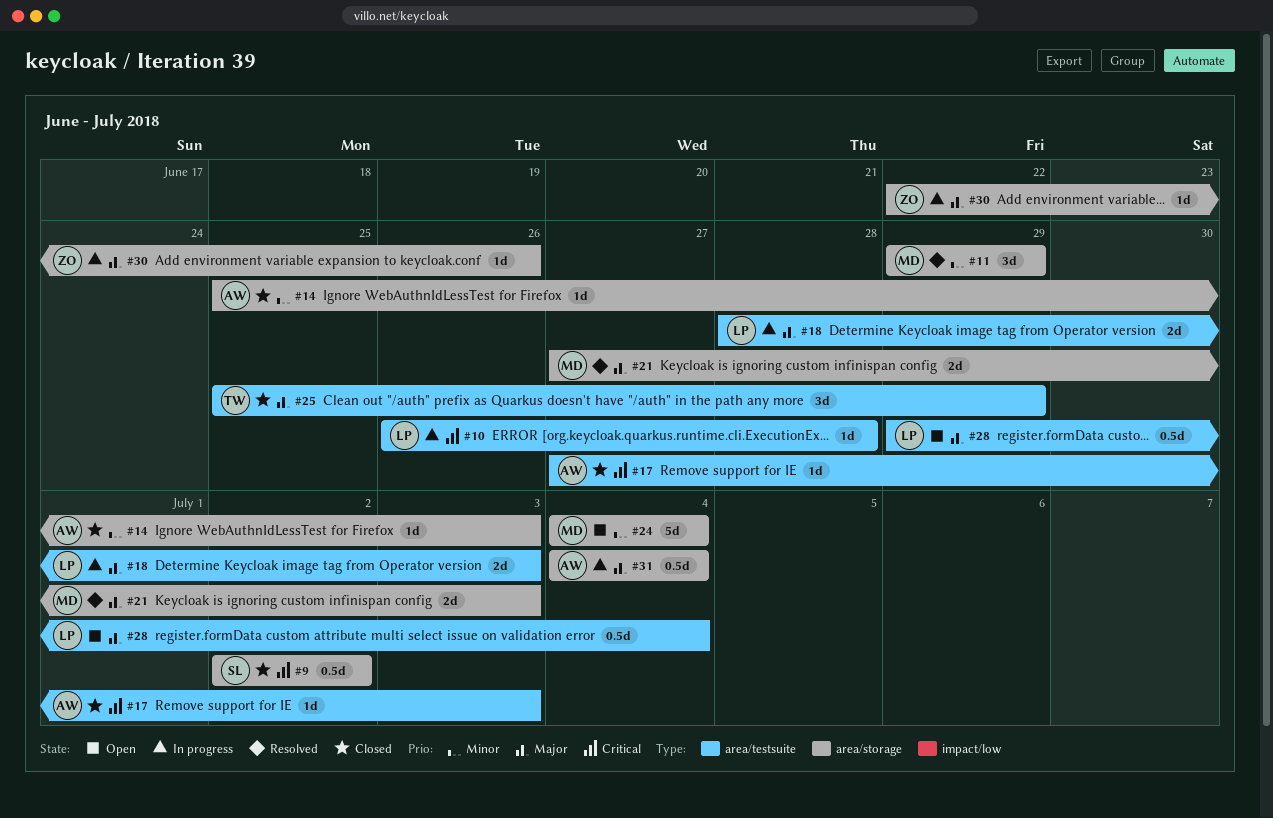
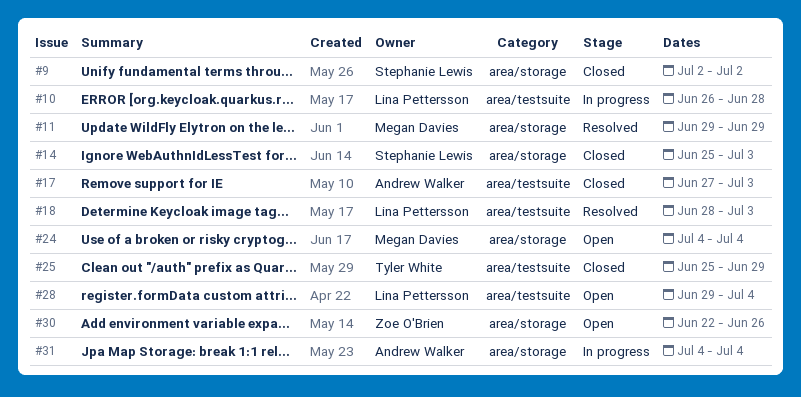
#14, owner: Andrew Walker -> Stephanie Lewis
#18, status: In progress -> Resolved
#21: present -> none
#30, status: In progress -> Open

